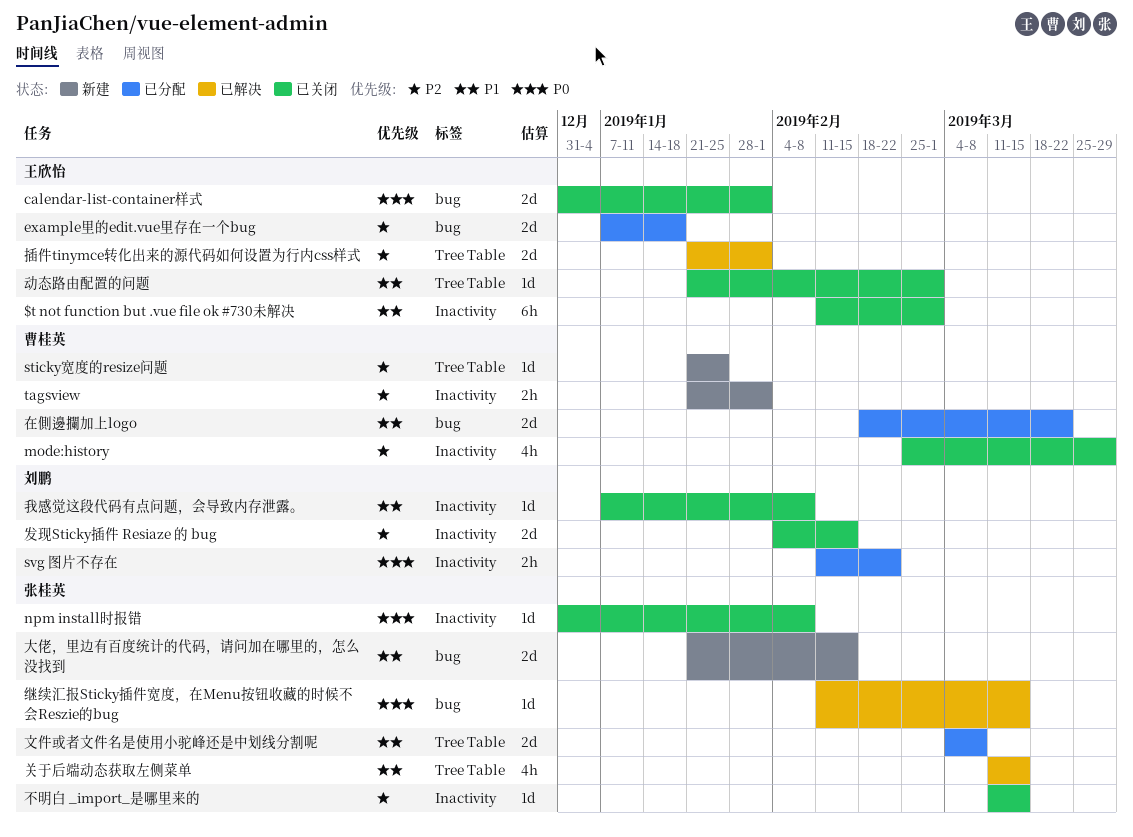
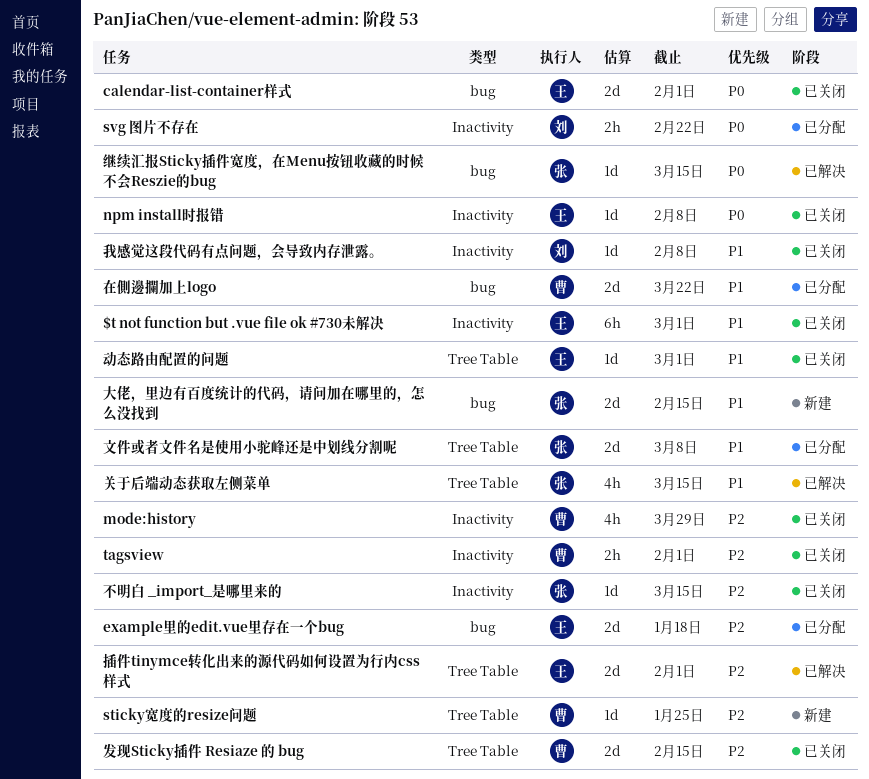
npm install时报错, owner: 张桂英 -> 王欣怡
tagsview, status: 新建 -> 已关闭
发现Sticky插件 Resiaze 的 bug, owner: 刘鹏 -> 曹桂英
发现Sticky插件 Resiaze 的 bug, label: Inactivity -> Tree Table

